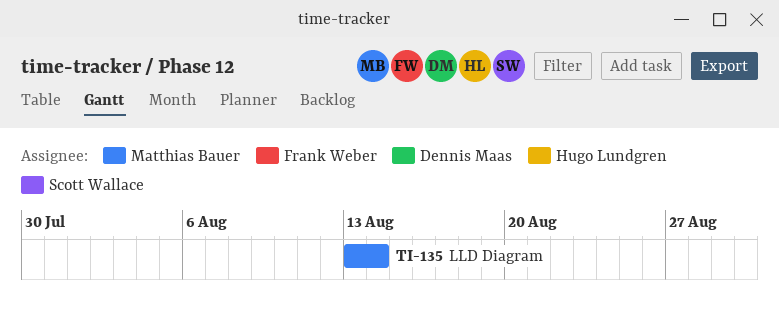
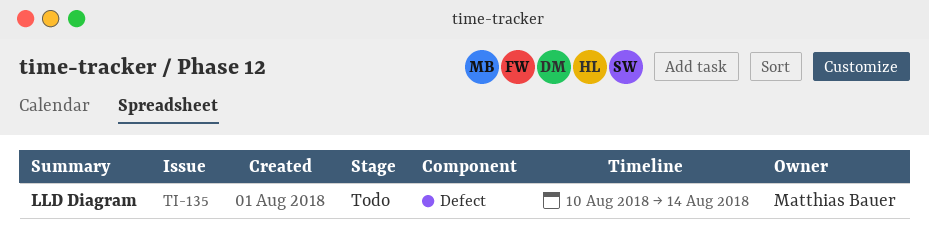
TI-135, start: Aug 13 -> Aug 10

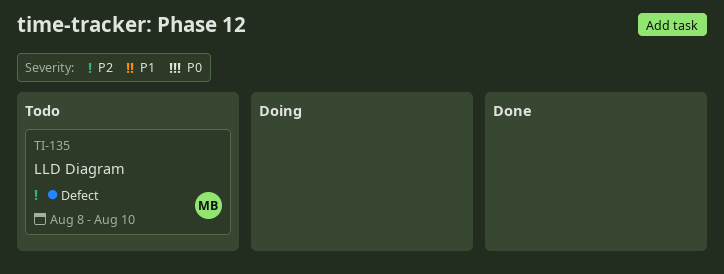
TI-135, start: Aug 10 -> Aug 8
TI-135, due: Aug 14 -> Aug 10

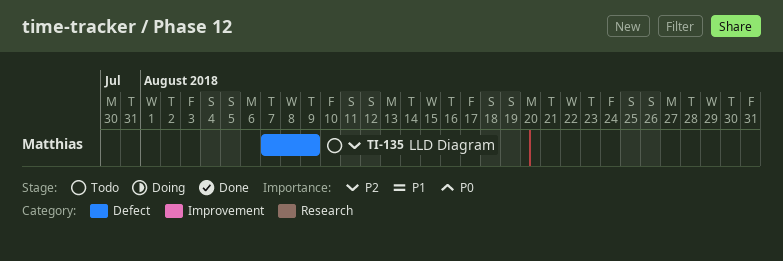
TI-135, start: Aug 8 -> Aug 7
TI-135, due: Aug 10 -> Aug 9

